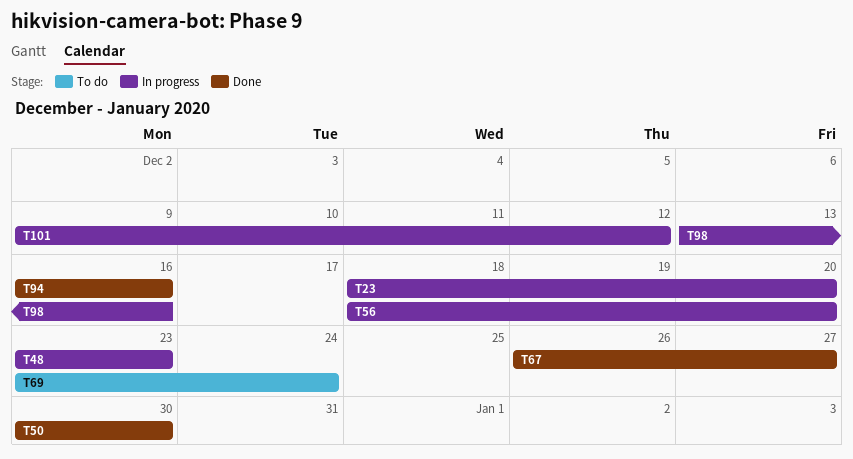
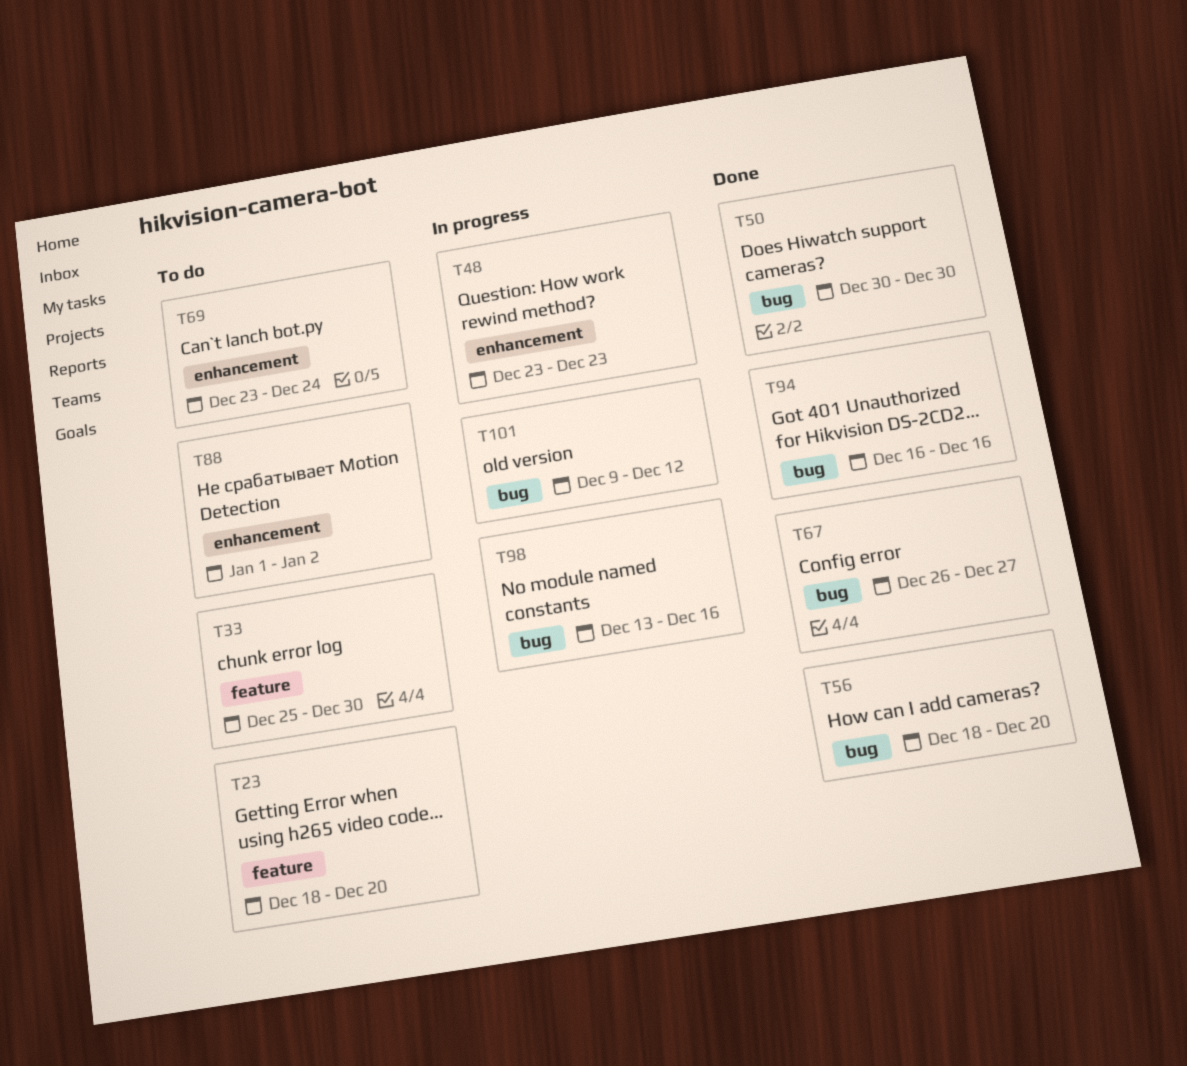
T23, status: In progress -> To do
T33: none -> present
T56, status: In progress -> Done
T88: none -> present

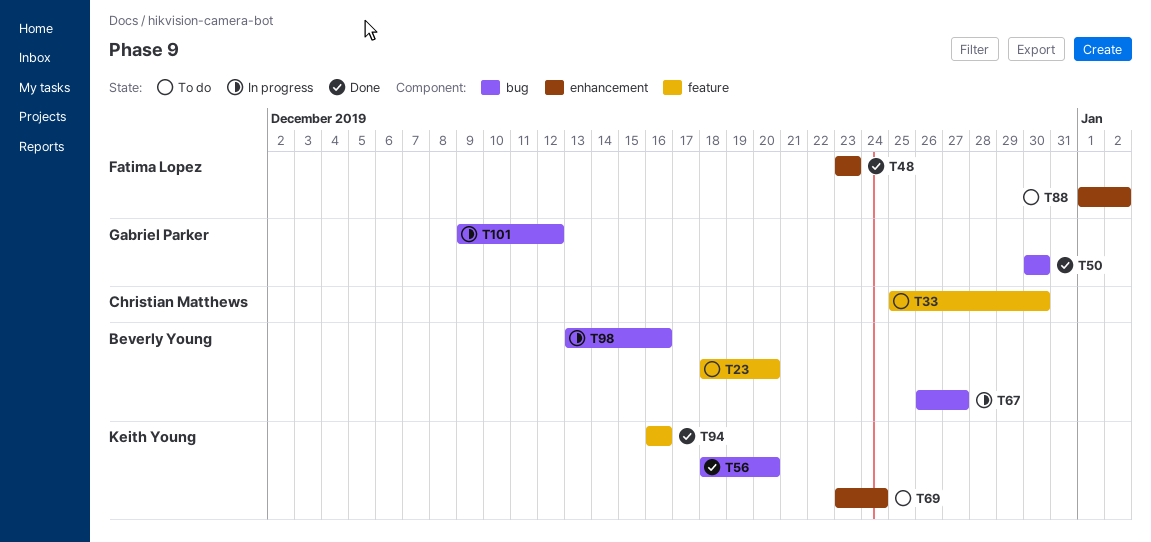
T48, status: In progress -> Done
T67, status: Done -> In progress
T94, label: bug -> feature

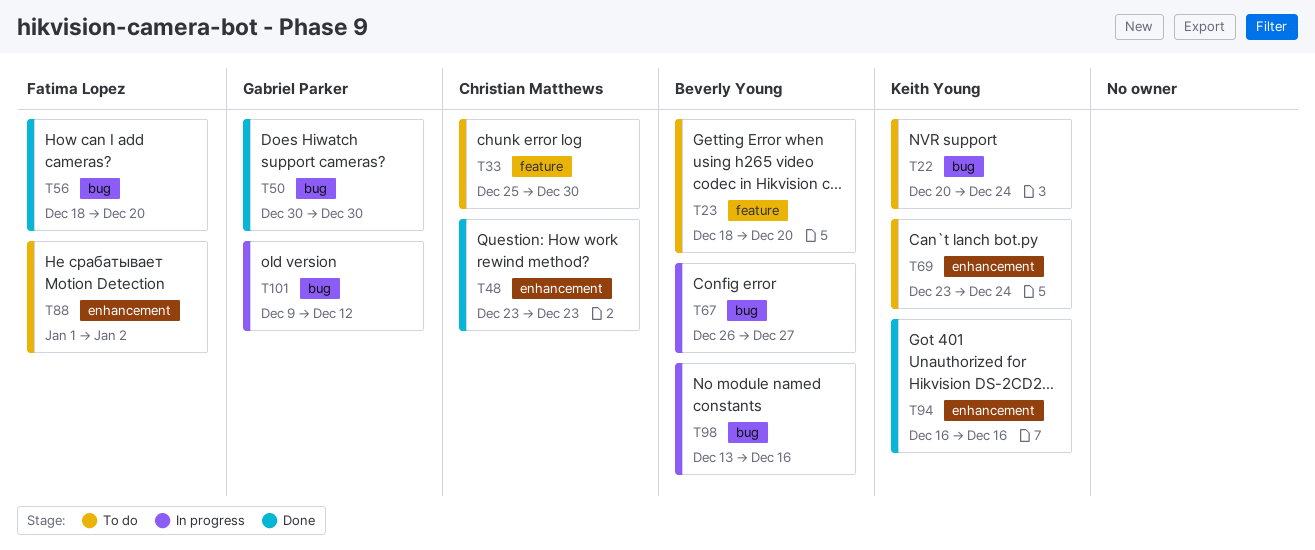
T22: none -> present
T48, owner: Fatima Lopez -> Christian Matthews
T56, owner: Keith Young -> Fatima Lopez
T94, label: feature -> enhancement

